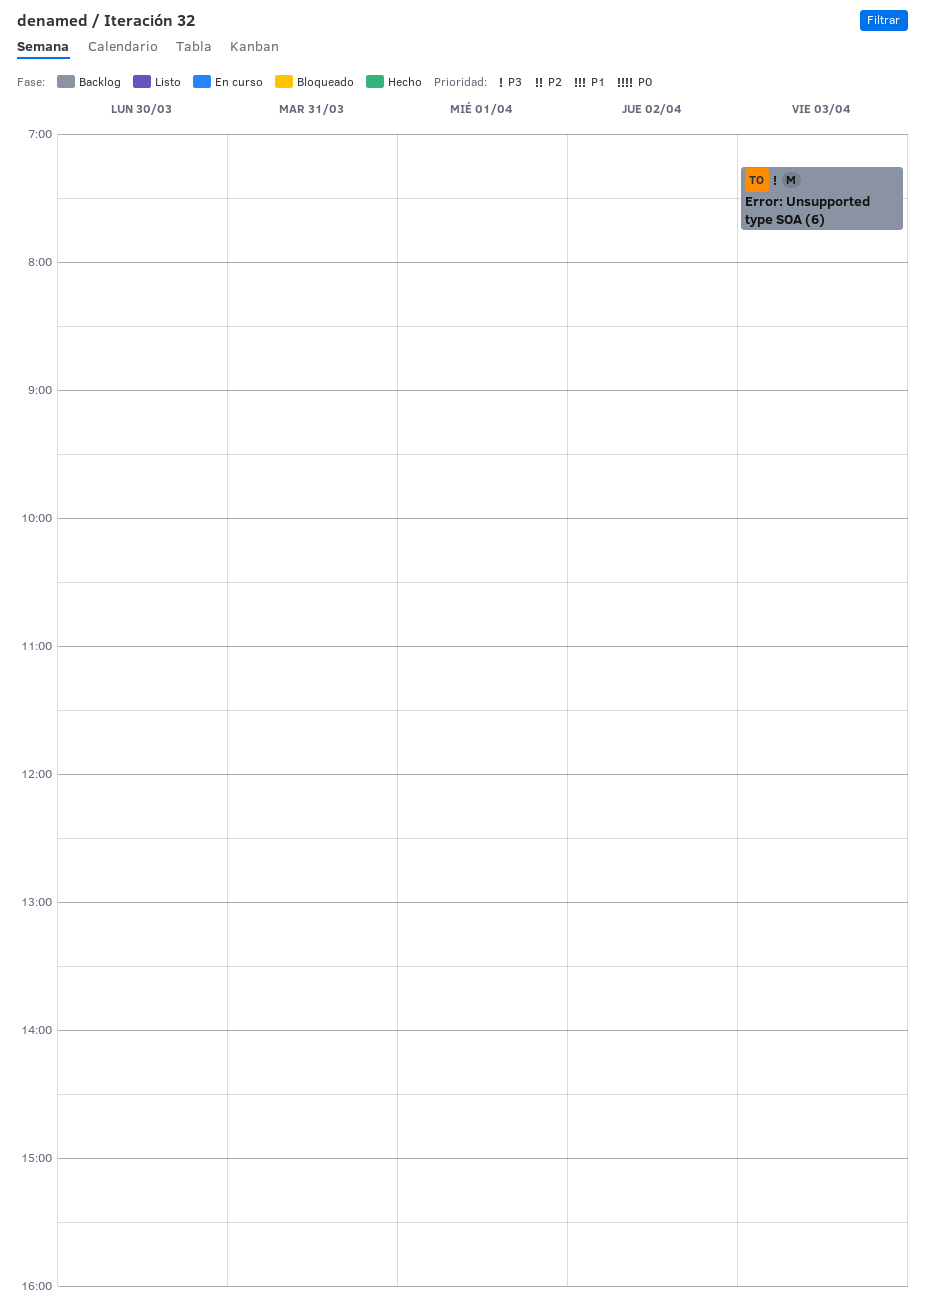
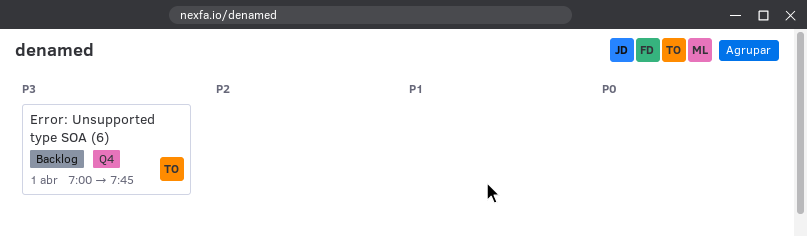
Error: Unsupported type SOA (6), day: Apr 3 -> Apr 1
Error: Unsupported type SOA (6), begins: 07:15 -> 07:00

